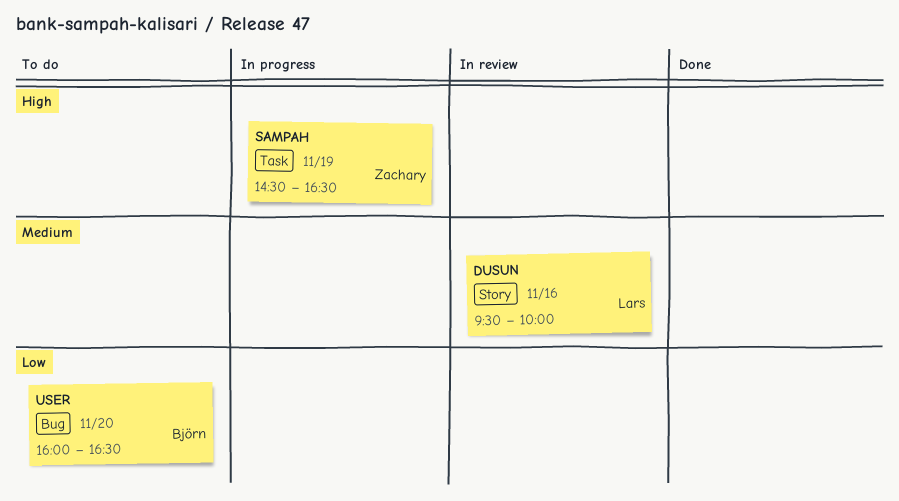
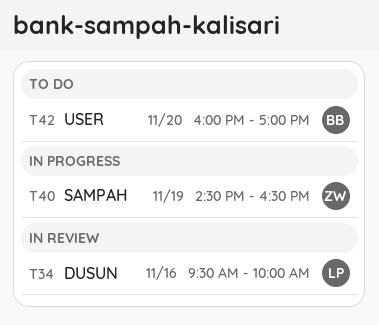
USER, ends: 16:30 -> 17:00

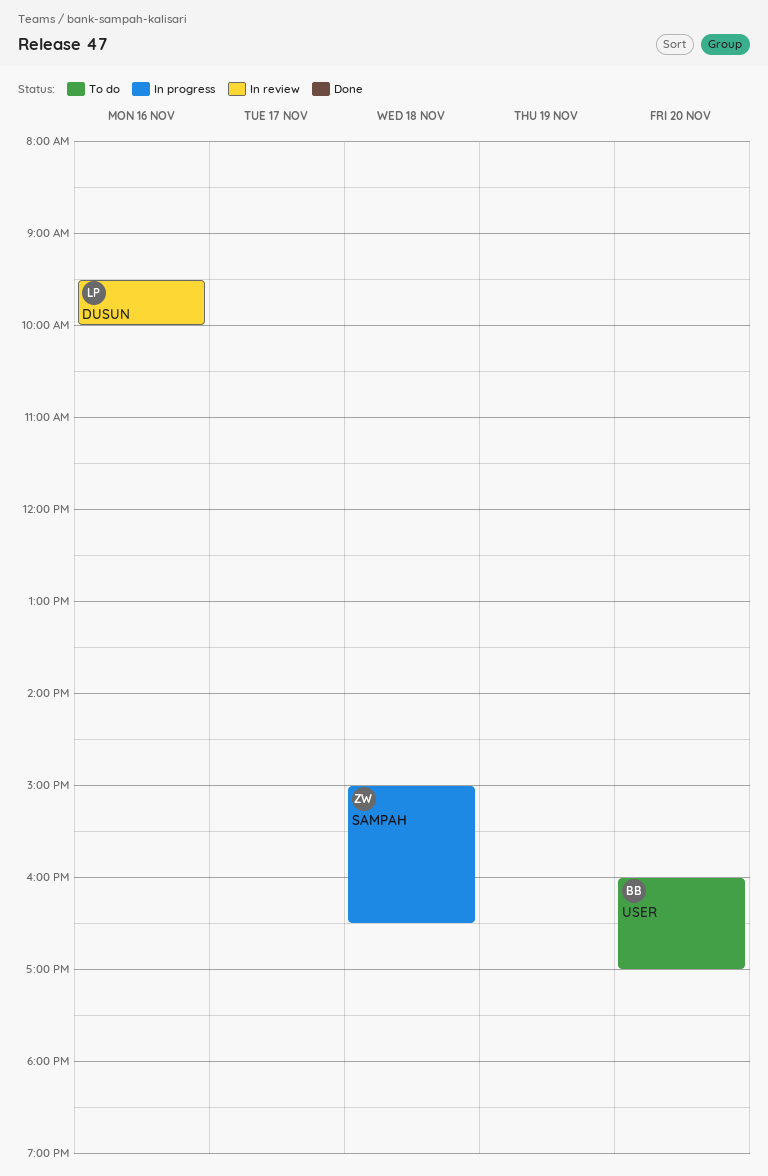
SAMPAH, day: Nov 19 -> Nov 18
SAMPAH, begins: 14:30 -> 15:00

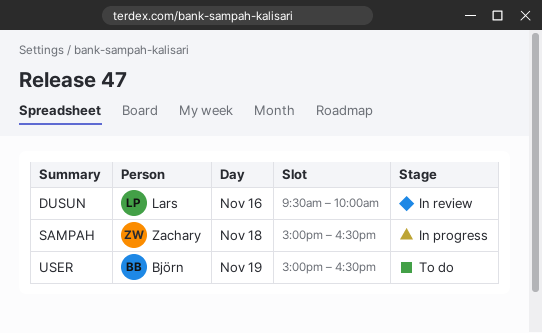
USER, day: Nov 20 -> Nov 19
USER, begins: 16:00 -> 15:00
USER, ends: 17:00 -> 16:30

